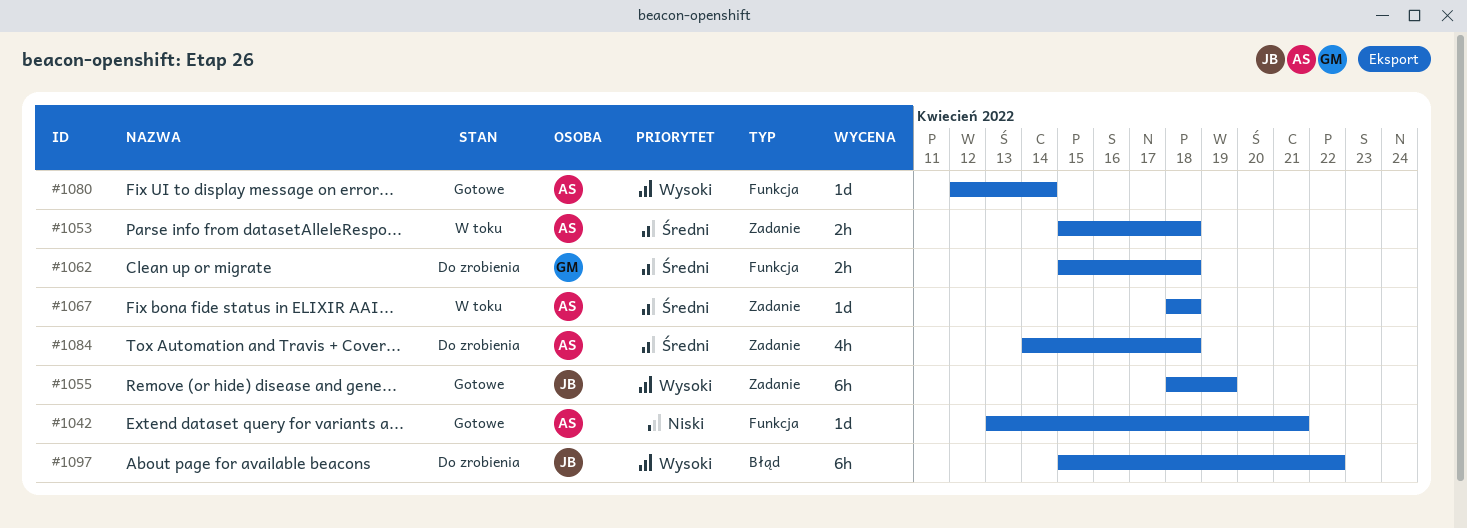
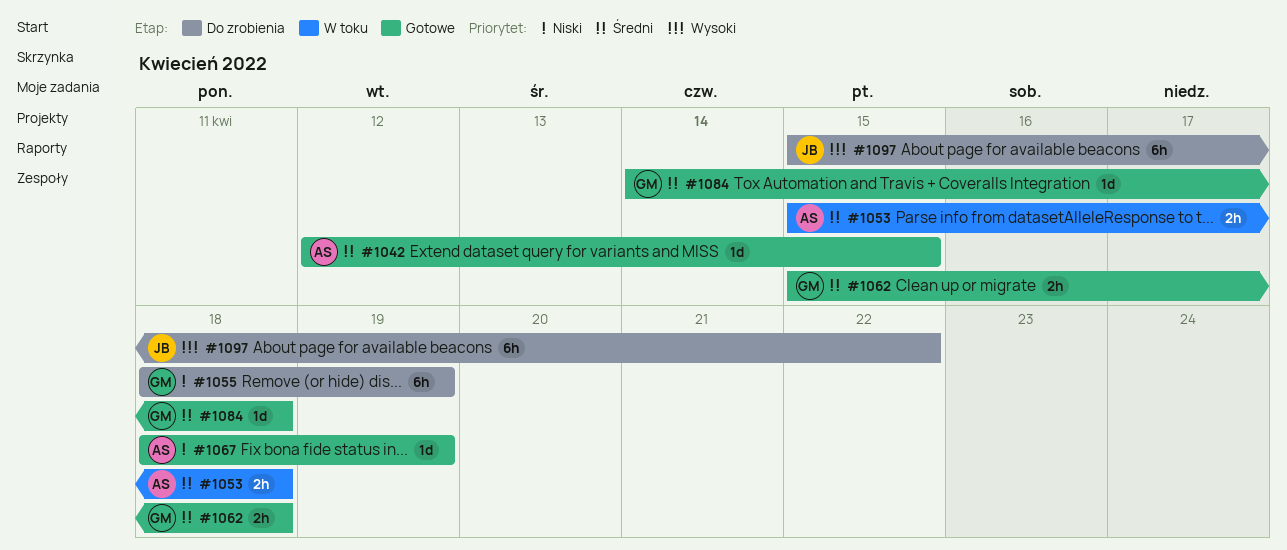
#1042, priority: Niski -> Średni
#1042, start: Apr 13 -> Apr 12
#1042, due: Apr 21 -> Apr 15
#1055, status: Gotowe -> Do zrobienia
#1055, owner: JB -> GM
#1055, priority: Wysoki -> Niski
#1062, status: Do zrobienia -> Gotowe
#1067, status: W toku -> Gotowe
#1067, priority: Średni -> Niski
#1067, due: Apr 18 -> Apr 19
#1080: present -> none
#1084, status: Do zrobienia -> Gotowe
#1084, owner: AS -> GM
#1084, estimate: 4h -> 1d

